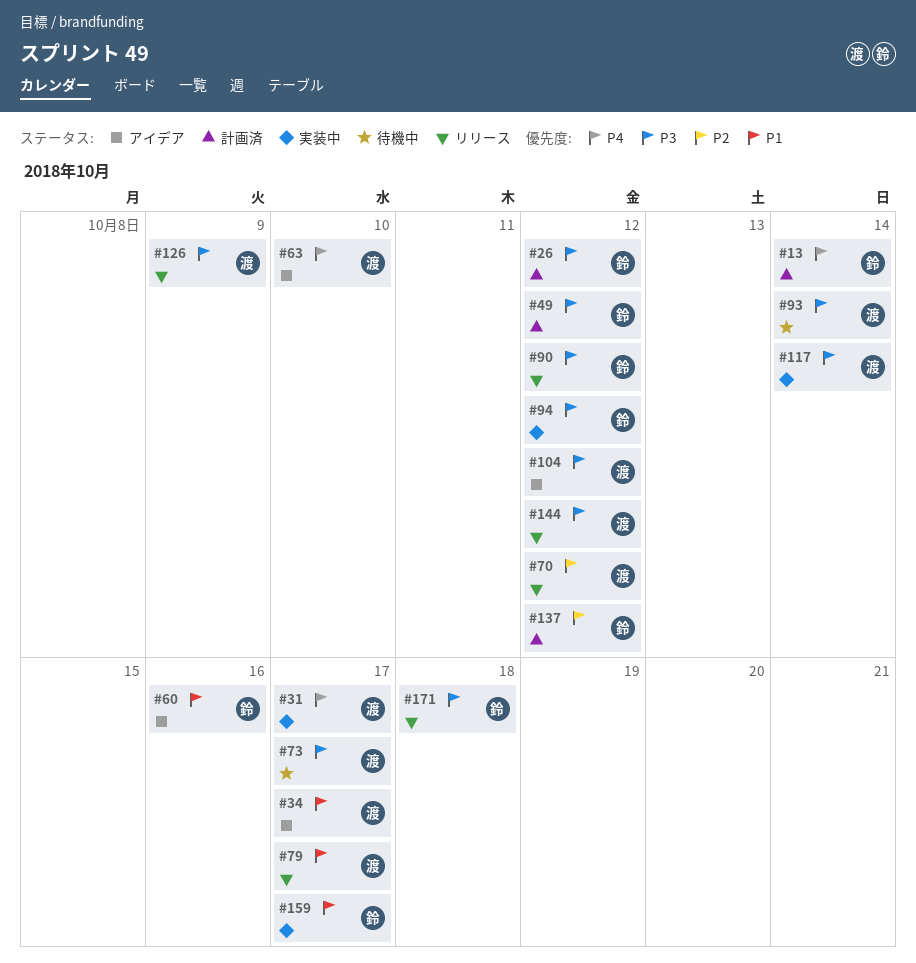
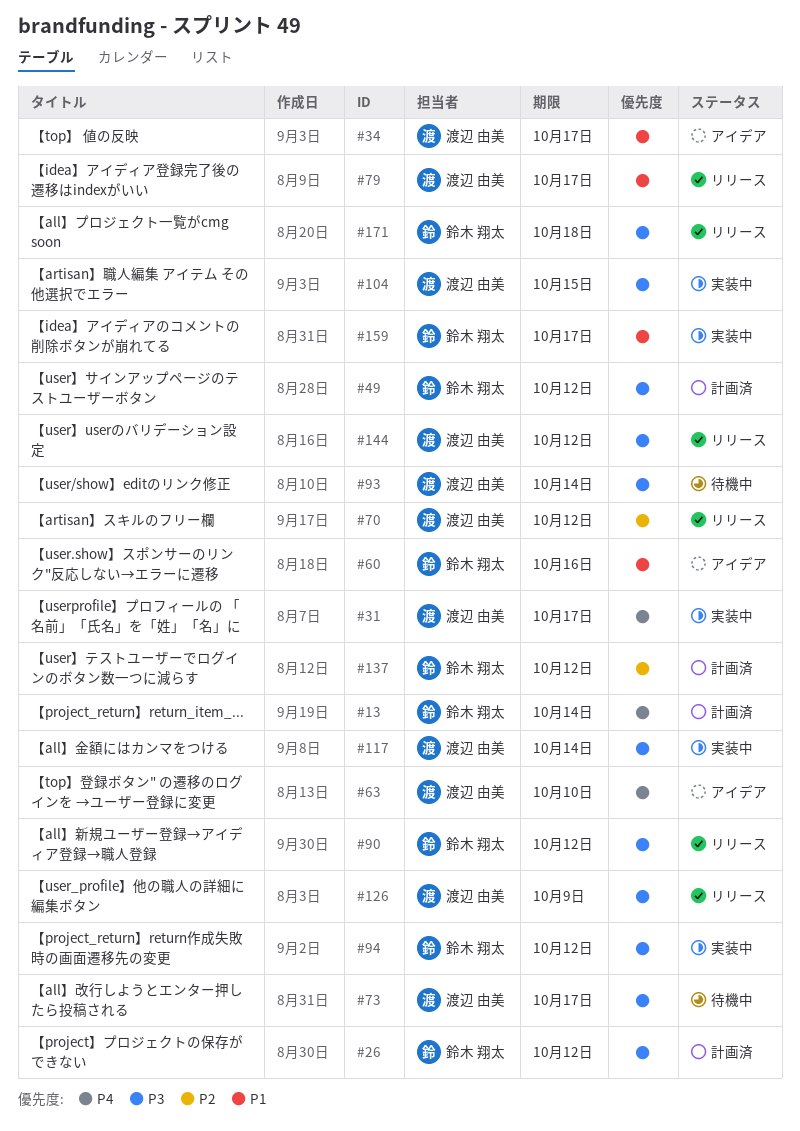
#104, status: アイデア -> 実装中
#104, due: Oct 12 -> Oct 15

